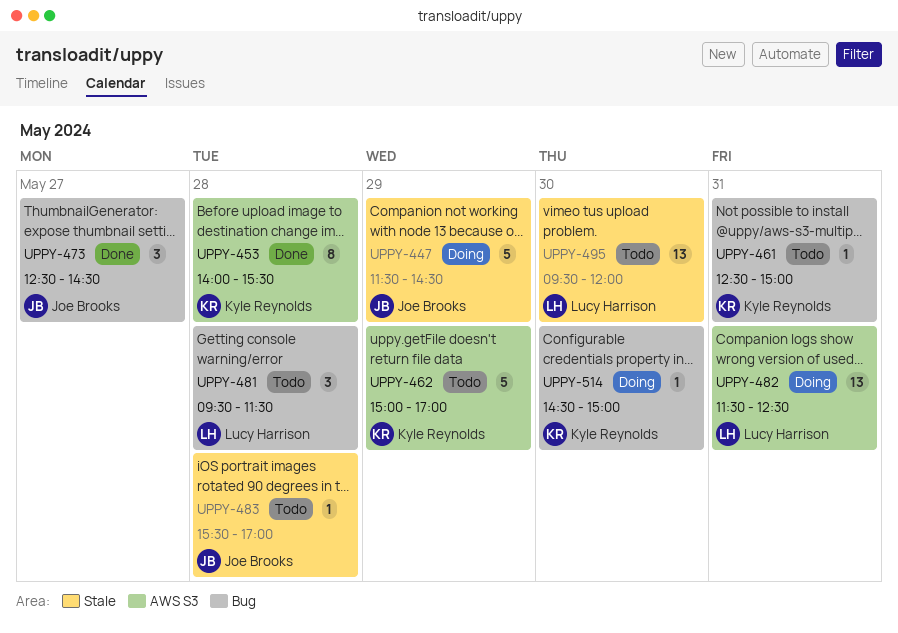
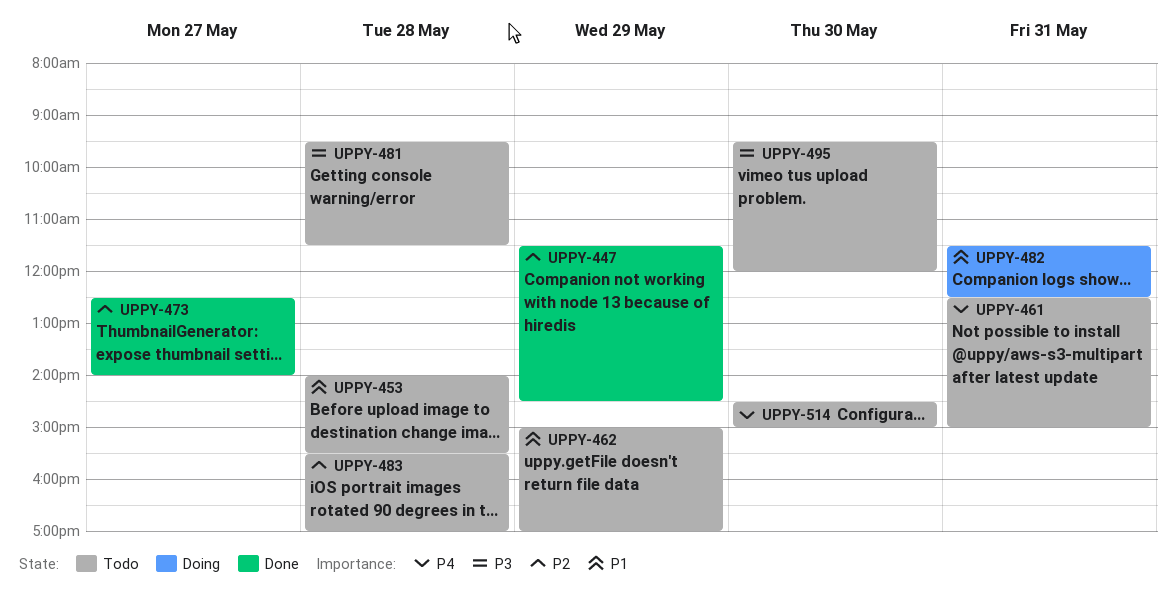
UPPY-447, status: Doing -> Done
UPPY-453, status: Done -> Todo
UPPY-473, ends: 14:30 -> 14:00
UPPY-514, status: Doing -> Todo

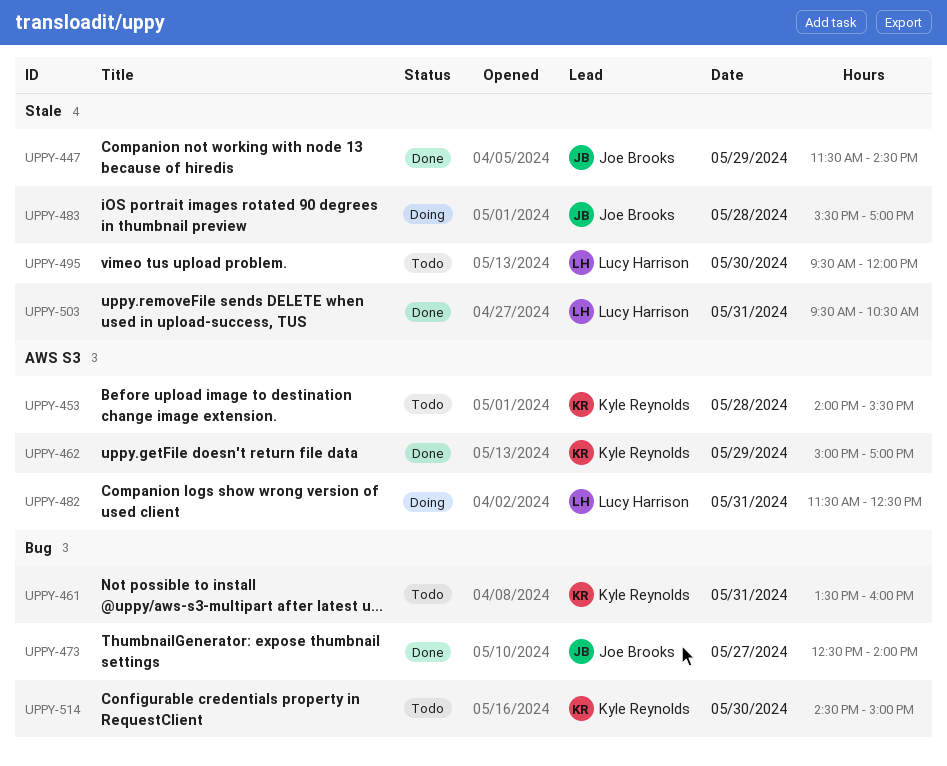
UPPY-461, begins: 12:30 -> 13:30
UPPY-461, ends: 15:00 -> 16:00
UPPY-462, status: Todo -> Done
UPPY-481: present -> none
UPPY-483, status: Todo -> Doing
UPPY-503: none -> present

